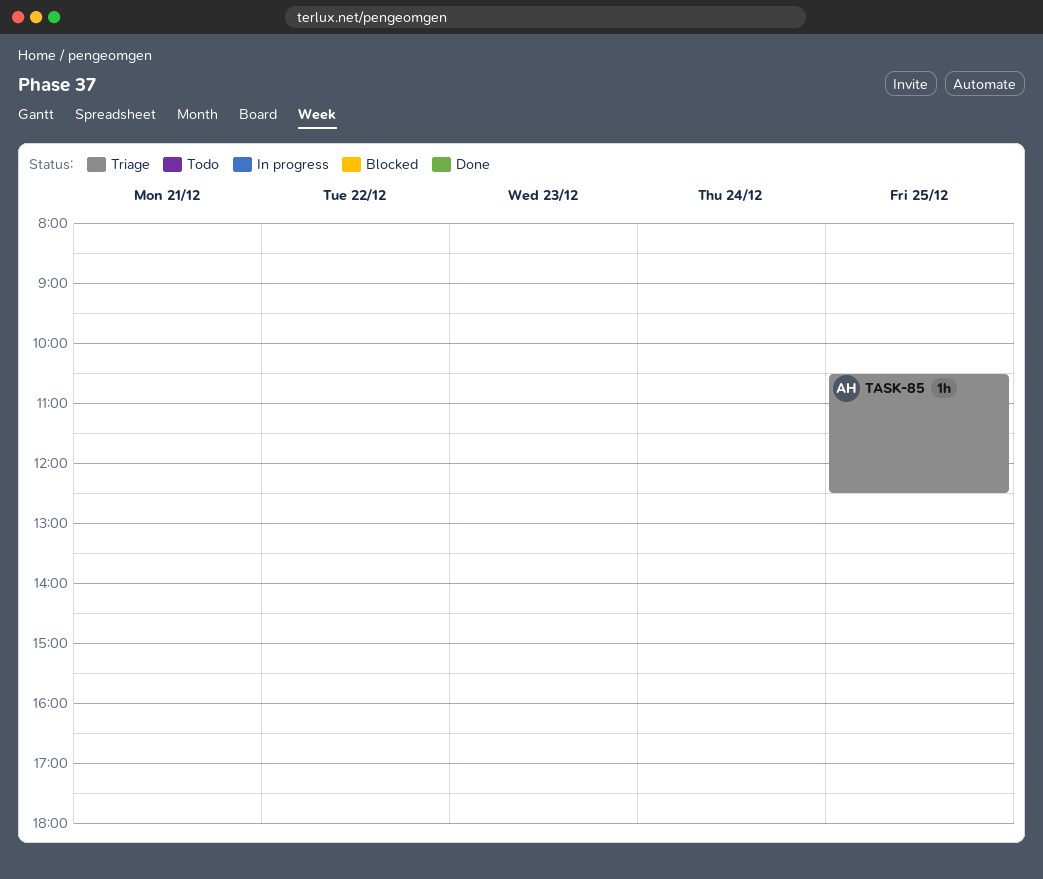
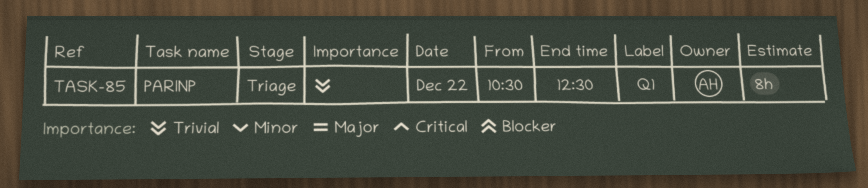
TASK-85, estimate: 1h -> 8h
TASK-85, day: Dec 25 -> Dec 22

